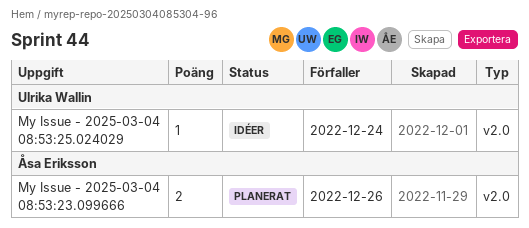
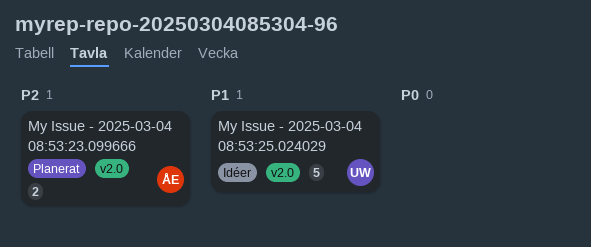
My Issue - 2025-03-04 08:53:25.024029, estimate: 1 -> 5

